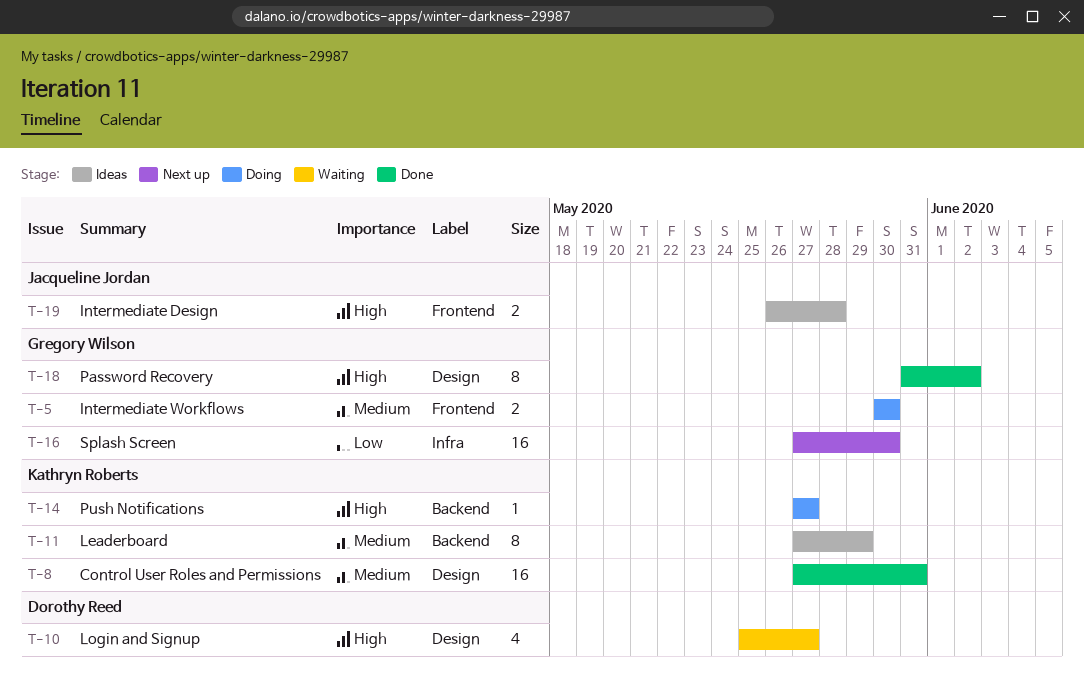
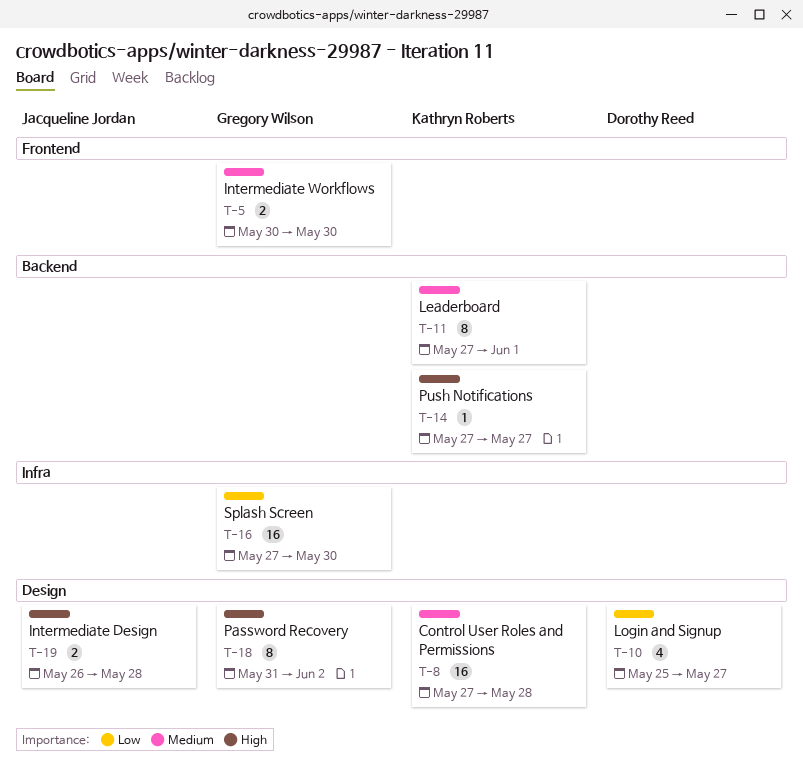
T-8, due: May 31 -> May 28
T-10, priority: High -> Low
T-11, due: May 29 -> Jun 1
T-19, label: Frontend -> Design

